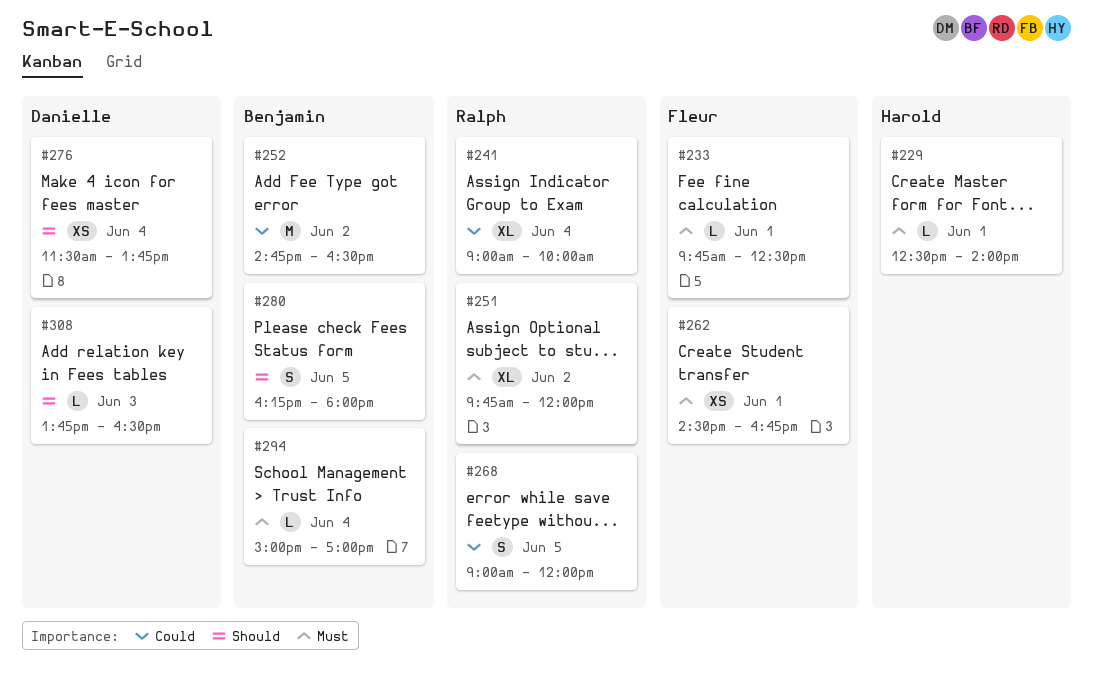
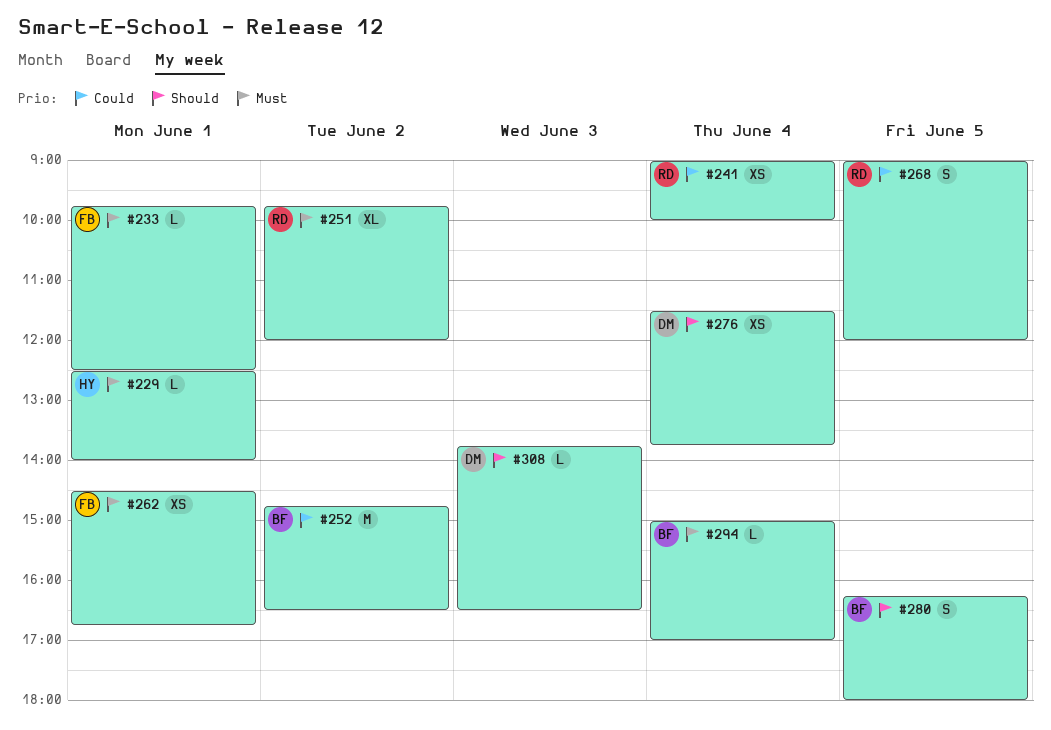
#241, estimate: XL -> XS

